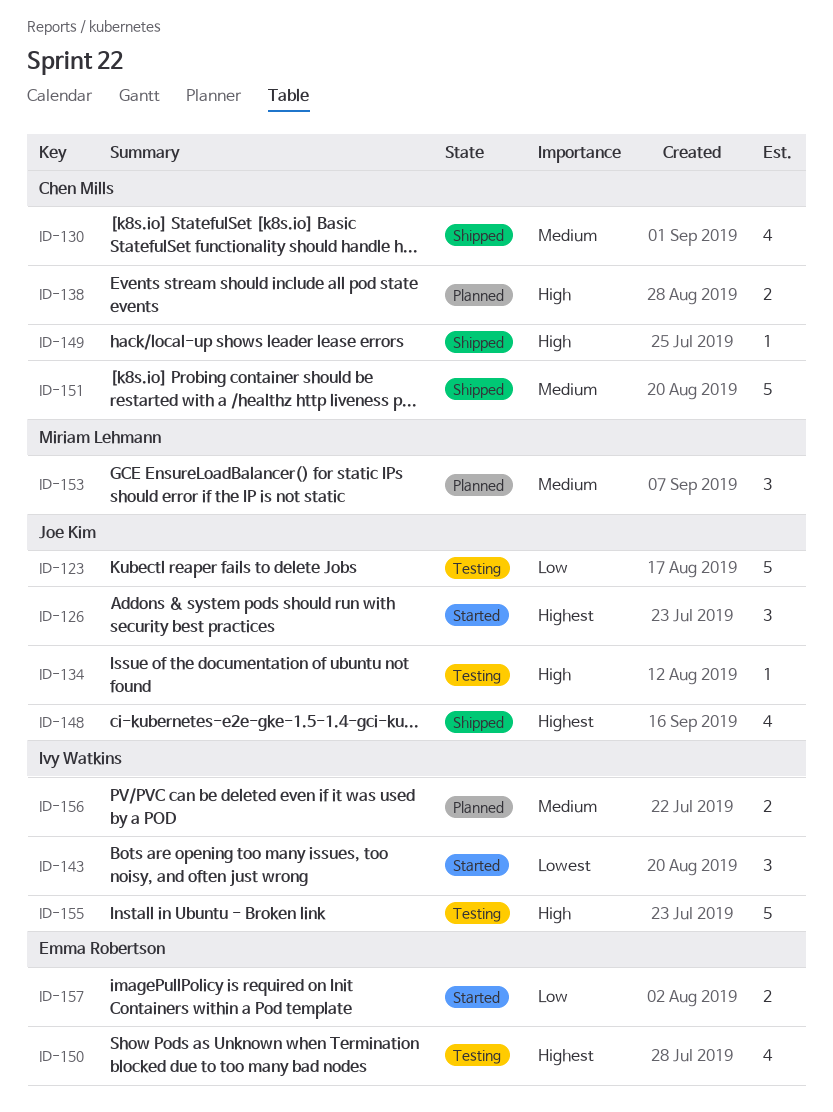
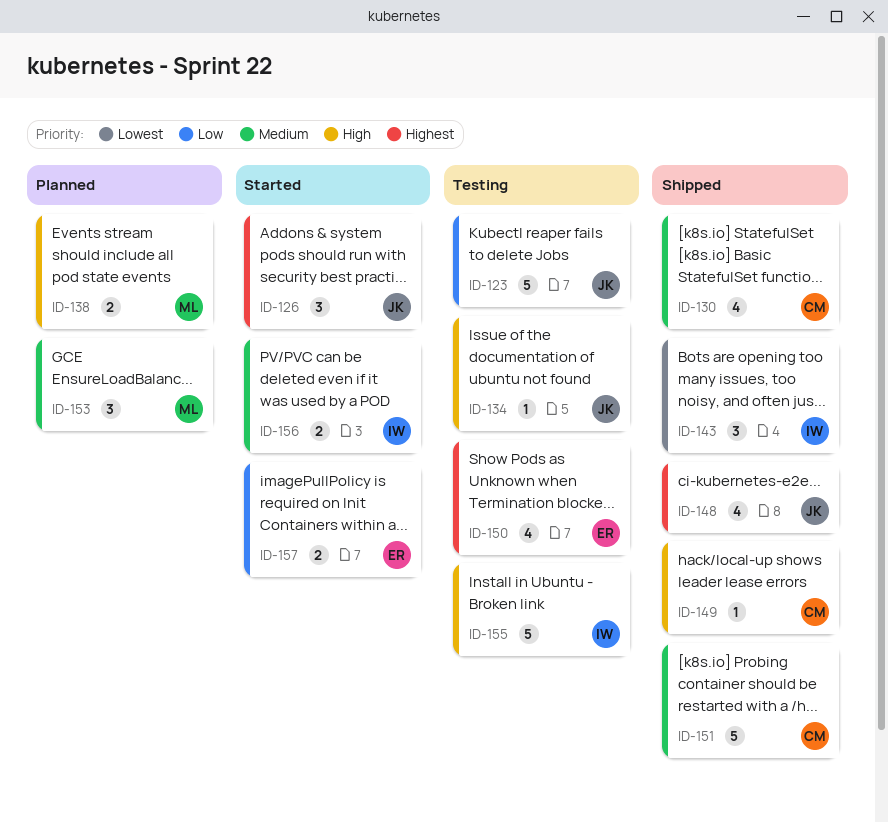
ID-138, owner: Chen Mills -> Miriam Lehmann
ID-143, status: Started -> Shipped
ID-156, status: Planned -> Started

